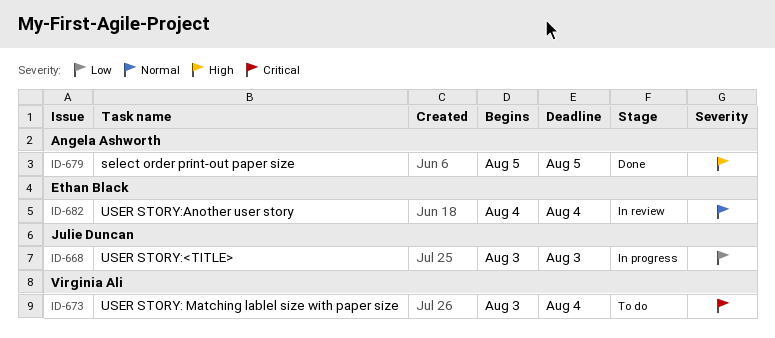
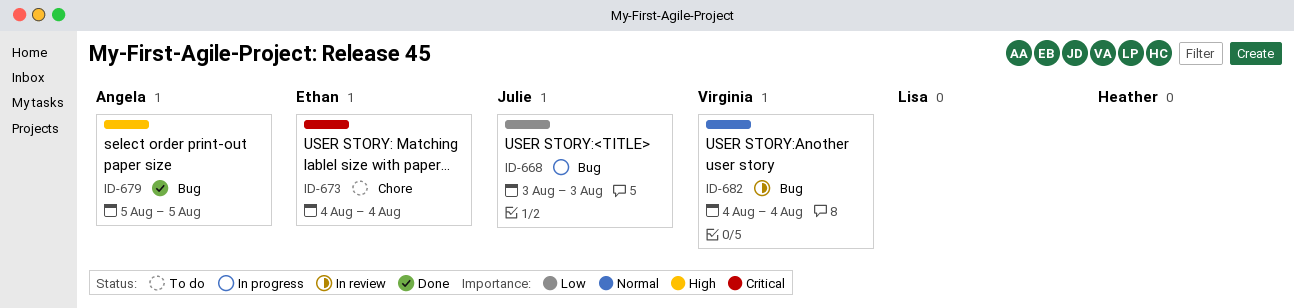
ID-673, owner: Virginia Ali -> Ethan Black
ID-673, start: Aug 3 -> Aug 4
ID-682, owner: Ethan Black -> Virginia Ali

